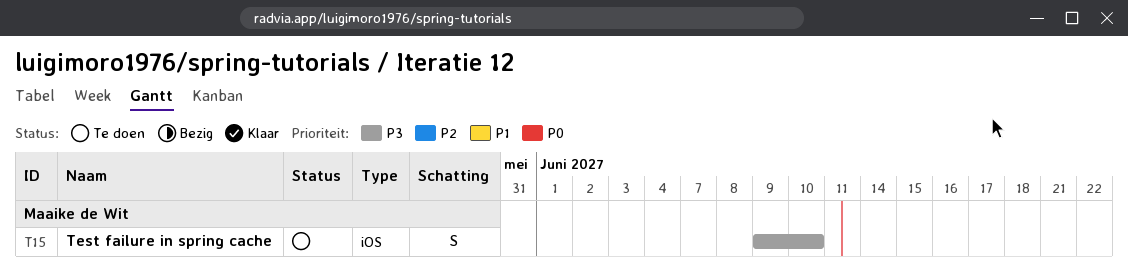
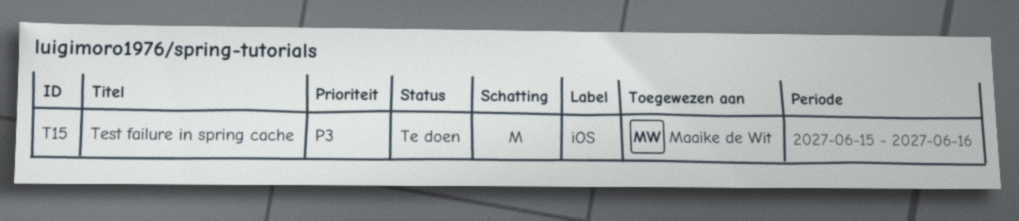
T15, estimate: S -> M
T15, start: Jun 9 -> Jun 15
T15, due: Jun 10 -> Jun 16

